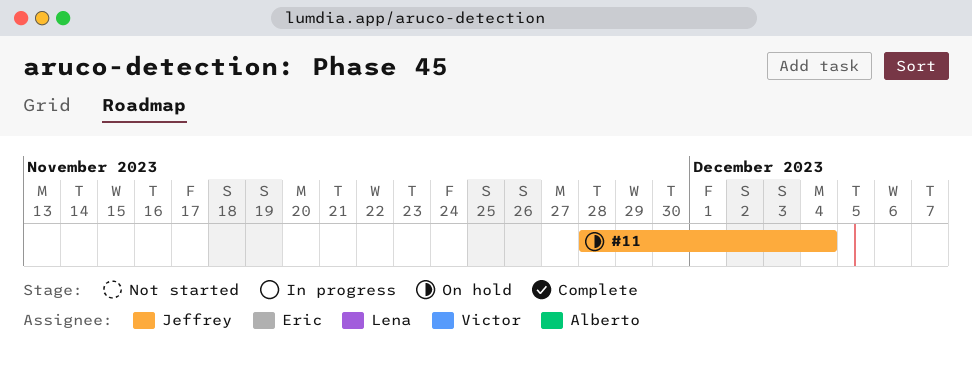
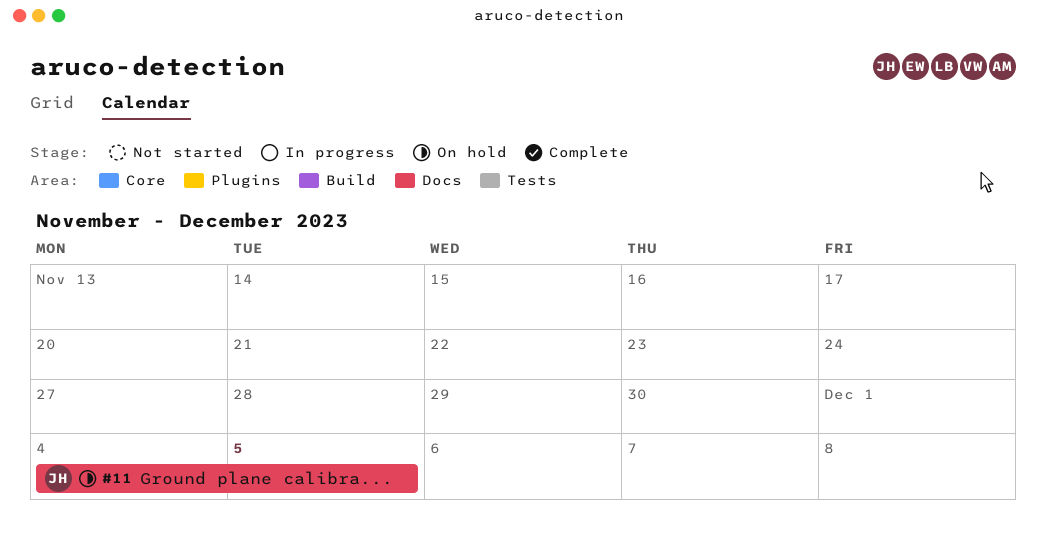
#11, start: Nov 28 -> Dec 4
#11, due: Dec 4 -> Dec 5

